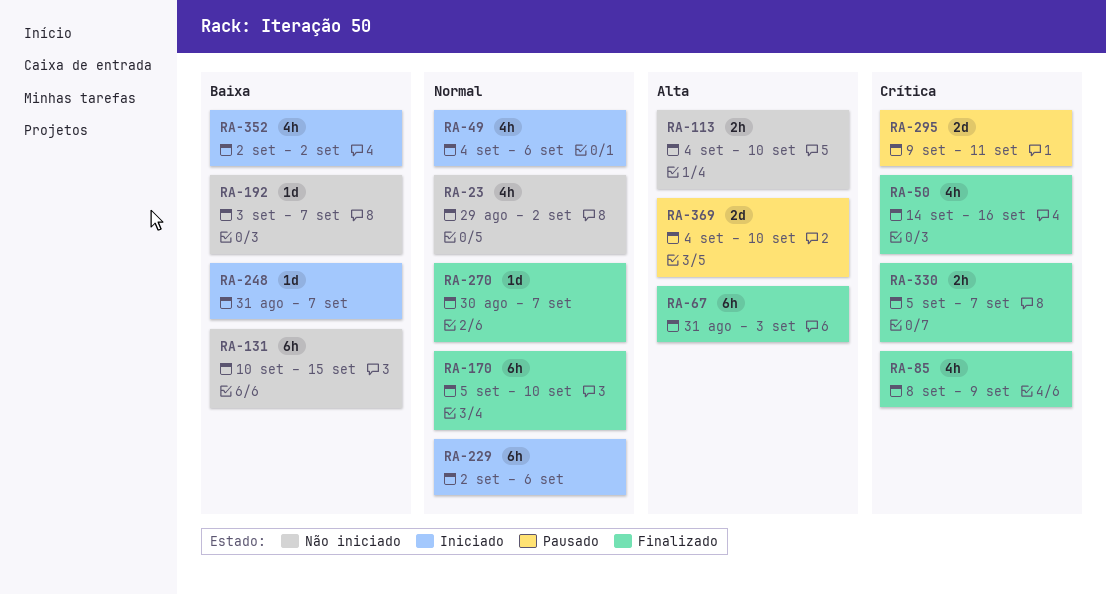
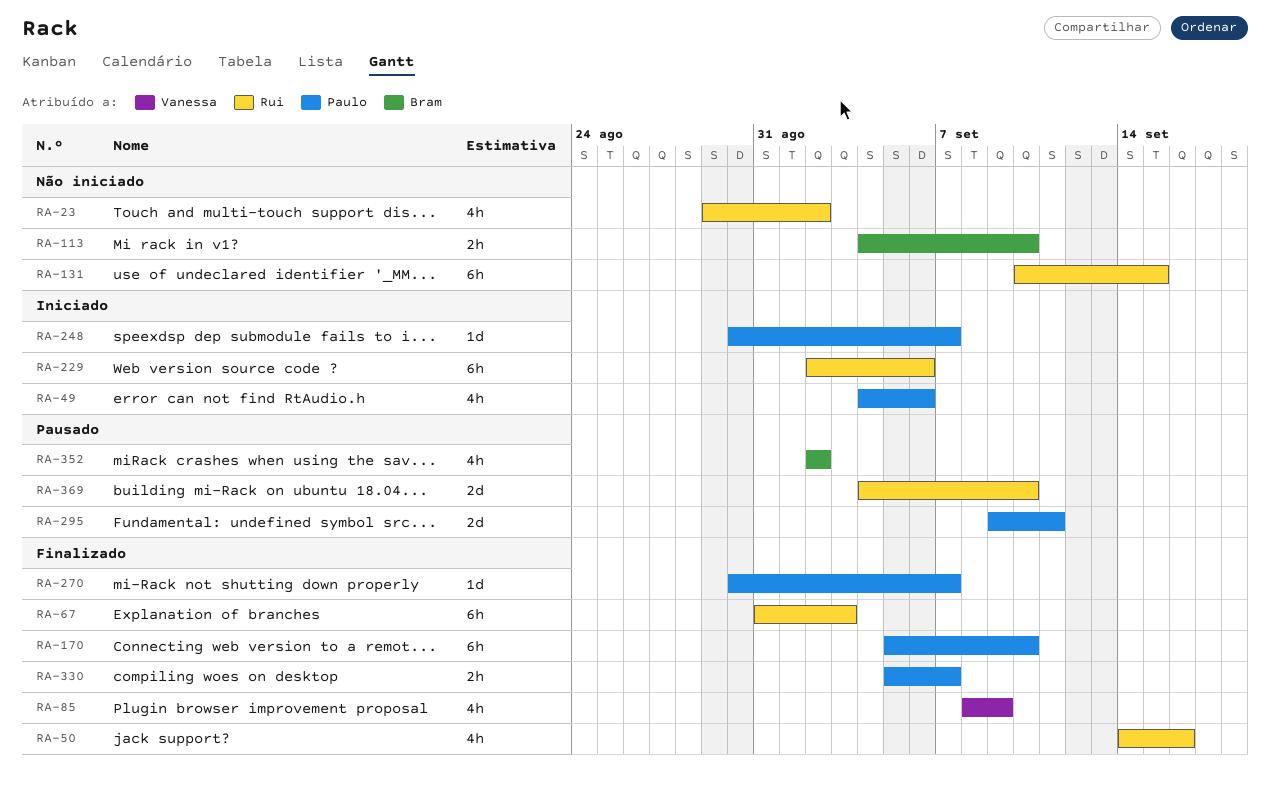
RA-192: present -> none
RA-248, start: Aug 31 -> Aug 30
RA-352, status: Iniciado -> Pausado

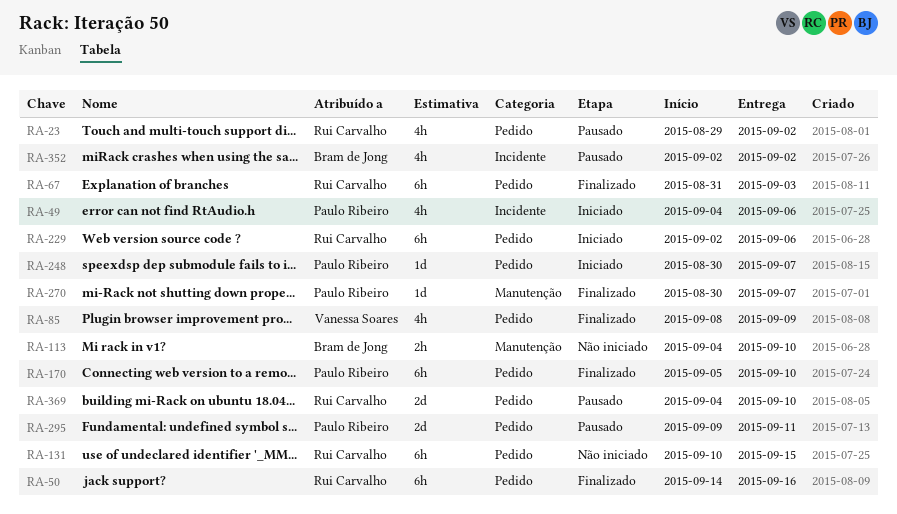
RA-23, status: Não iniciado -> Pausado
RA-50, estimate: 4h -> 6h
RA-330: present -> none

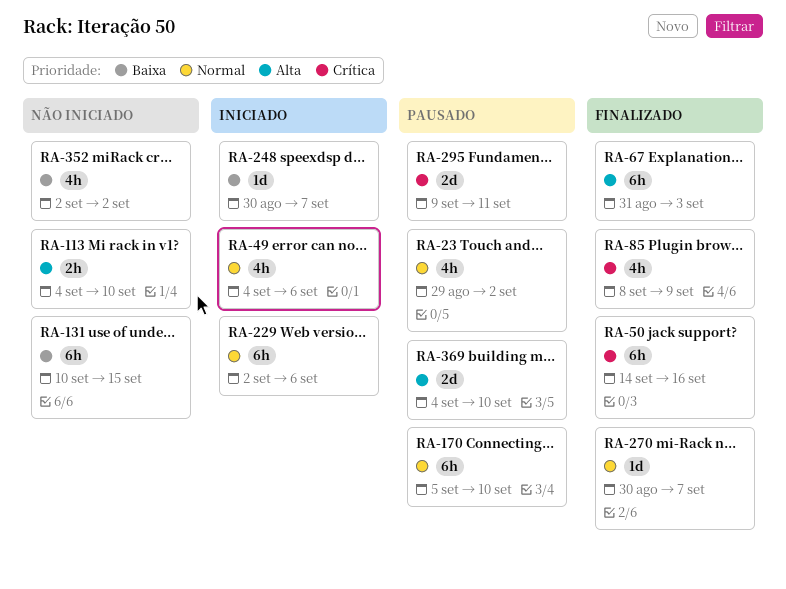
RA-170, status: Finalizado -> Pausado
RA-352, status: Pausado -> Não iniciado

